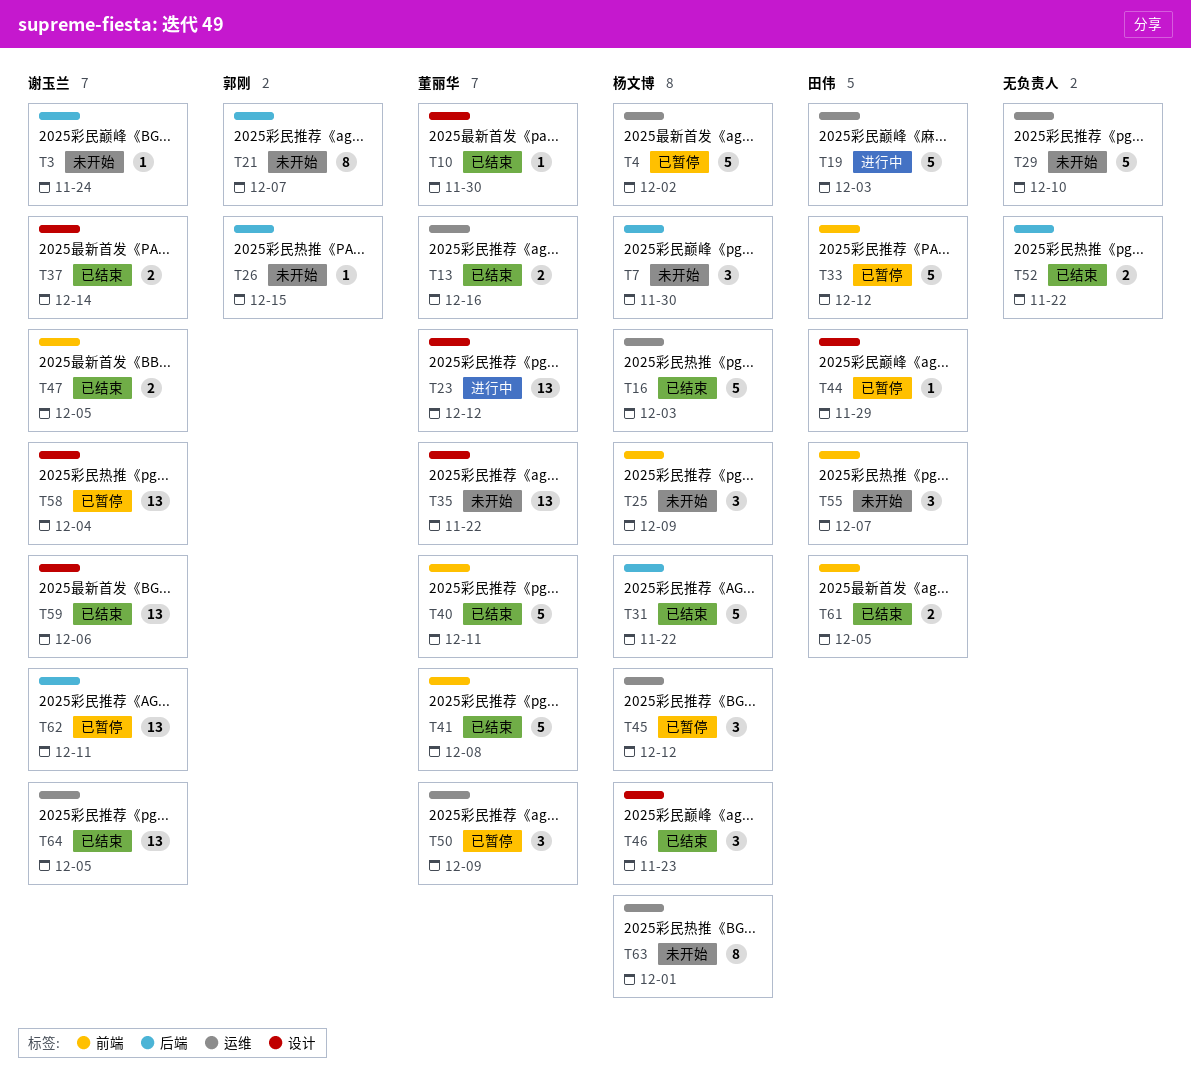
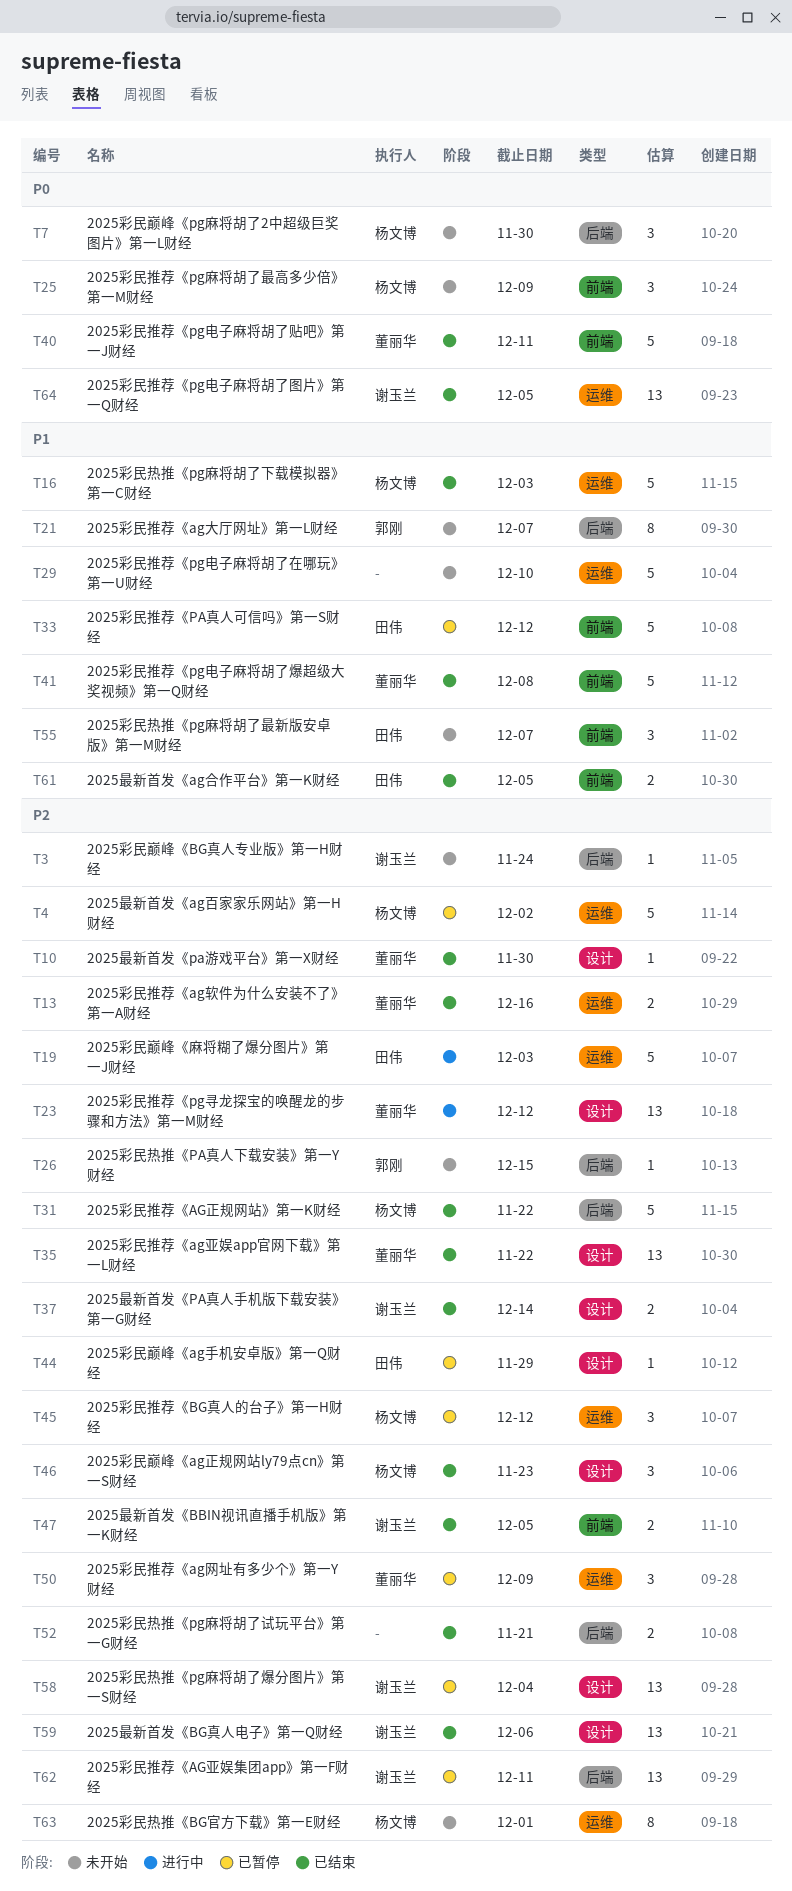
T35, status: 未开始 -> 已结束
T52, due: Nov 22 -> Nov 21

